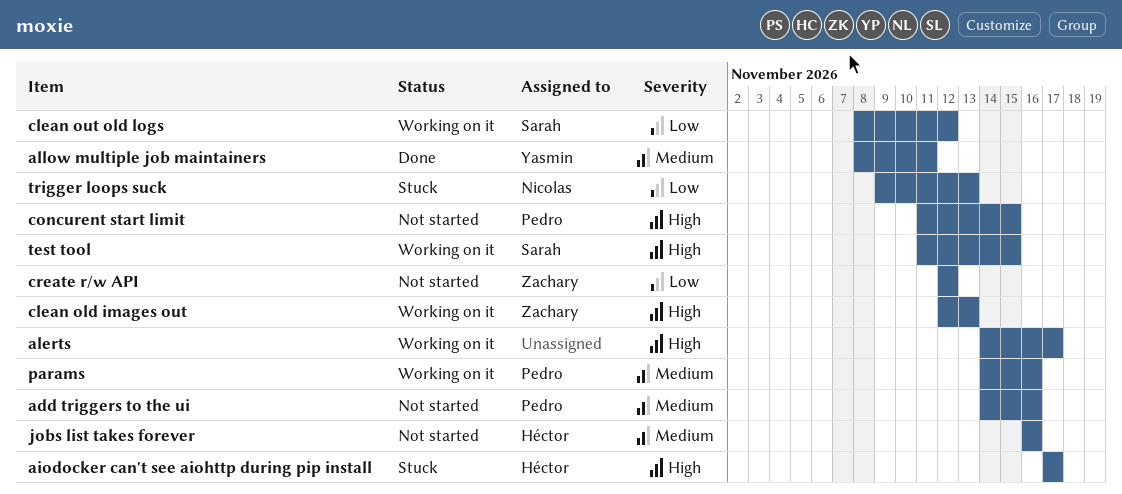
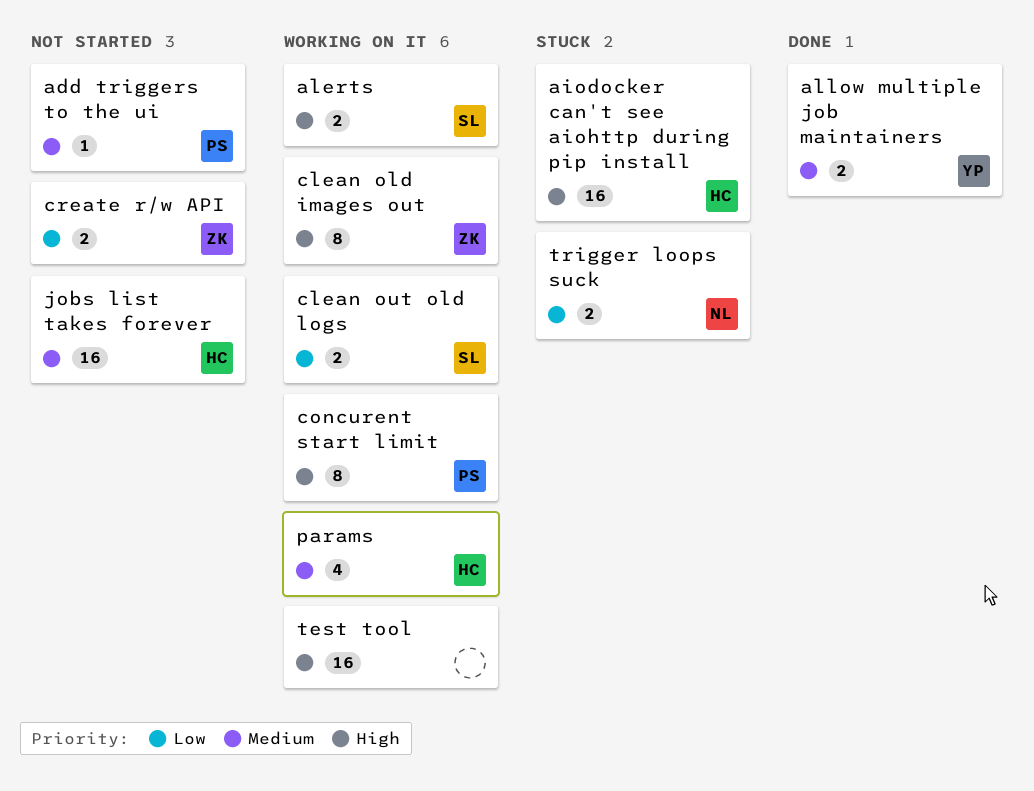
alerts, owner: none -> Sarah
concurent start limit, status: Not started -> Working on it
params, owner: Pedro -> Héctor
test tool, owner: Sarah -> none

